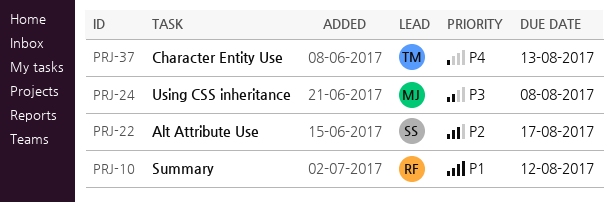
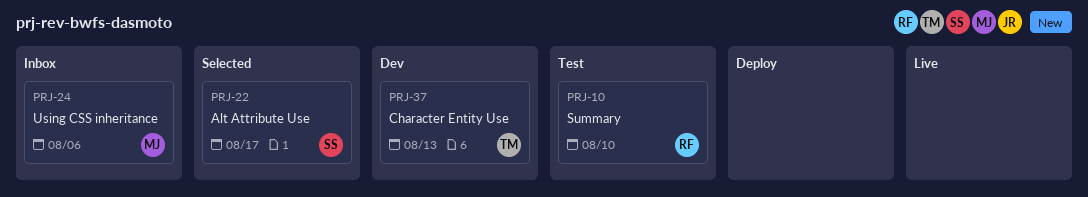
PRJ-10, due: Aug 12 -> Aug 10
PRJ-24, due: Aug 8 -> Aug 6

